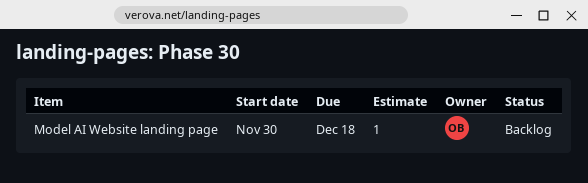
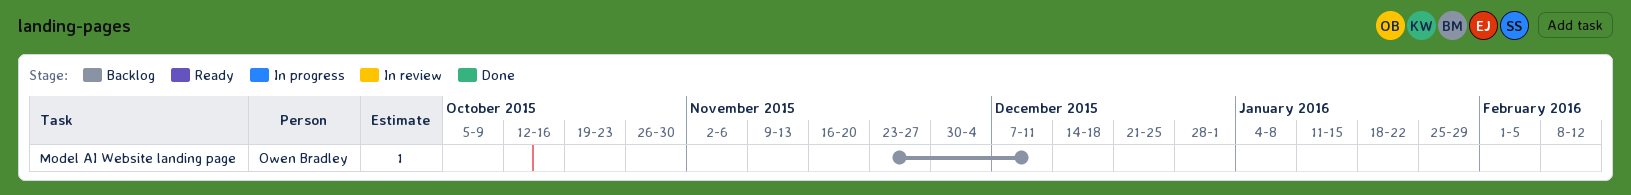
Model AI Website landing page, start: Nov 30 -> Nov 23
Model AI Website landing page, due: Dec 18 -> Dec 11

